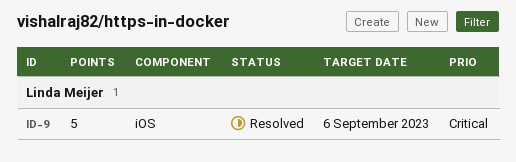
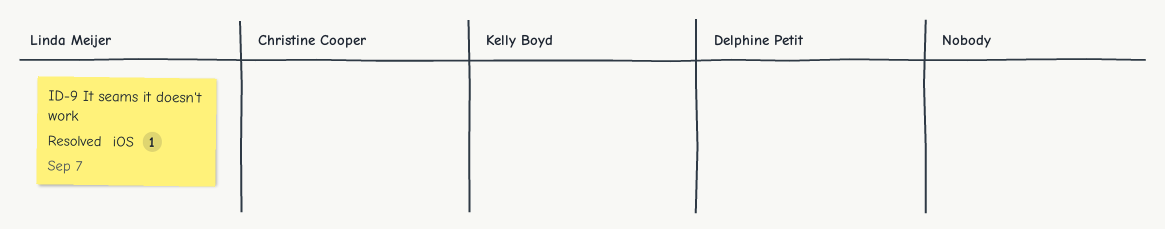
ID-9, estimate: 5 -> 1
ID-9, due: Sep 6 -> Sep 7

